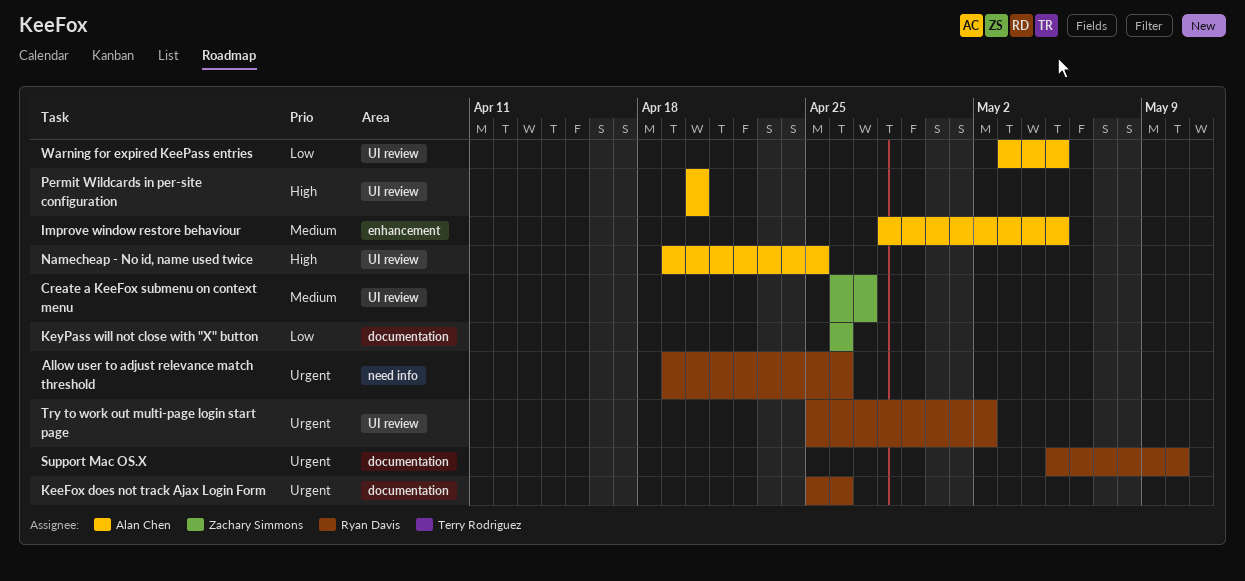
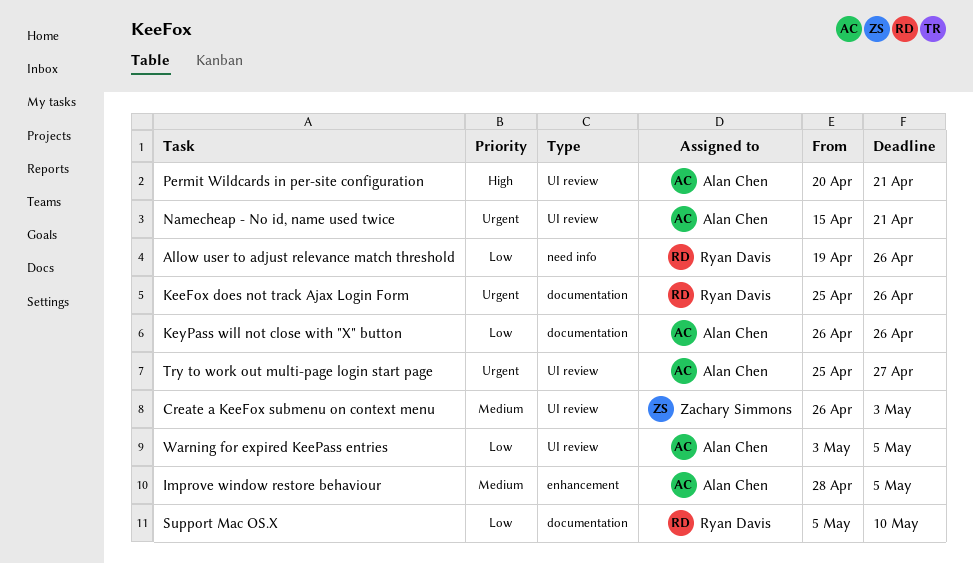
Allow user to adjust relevance match threshold, priority: Urgent -> Low
Create a KeeFox submenu on context menu, due: Apr 27 -> May 3
KeyPass will not close with "X" button, owner: Zachary Simmons -> Alan Chen
Namecheap - No id, name used twice, priority: High -> Urgent
Namecheap - No id, name used twice, start: Apr 19 -> Apr 15
Namecheap - No id, name used twice, due: Apr 25 -> Apr 21
Permit Wildcards in per-site configuration, due: Apr 20 -> Apr 21
Support Mac OS.X, priority: Urgent -> Low
Try to work out multi-page login start page, owner: Ryan Davis -> Alan Chen
Try to work out multi-page login start page, due: May 2 -> Apr 27

